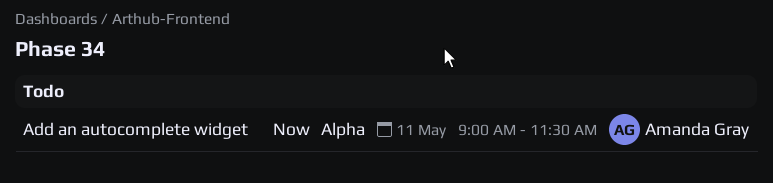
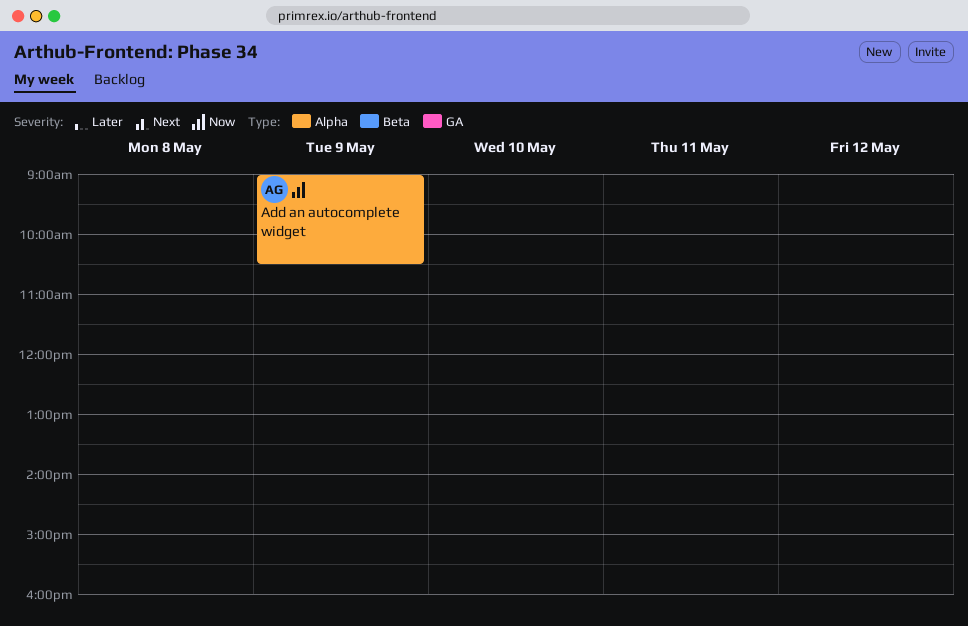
Add an autocomplete widget, day: May 11 -> May 9
Add an autocomplete widget, ends: 11:30 -> 10:30

